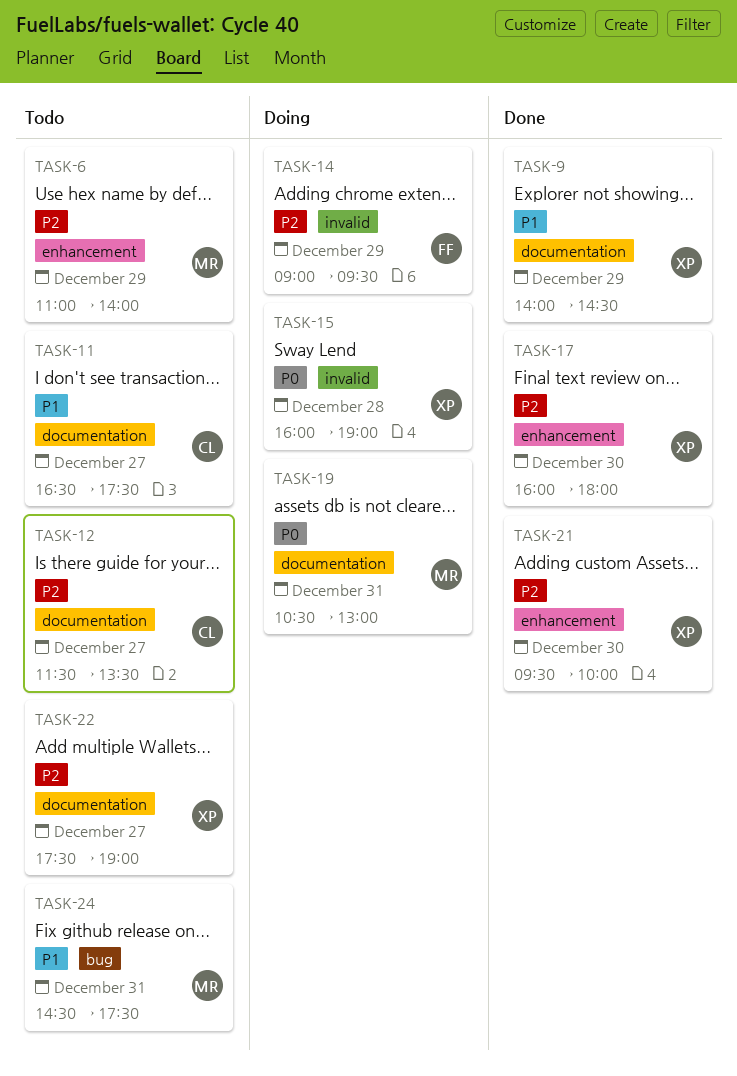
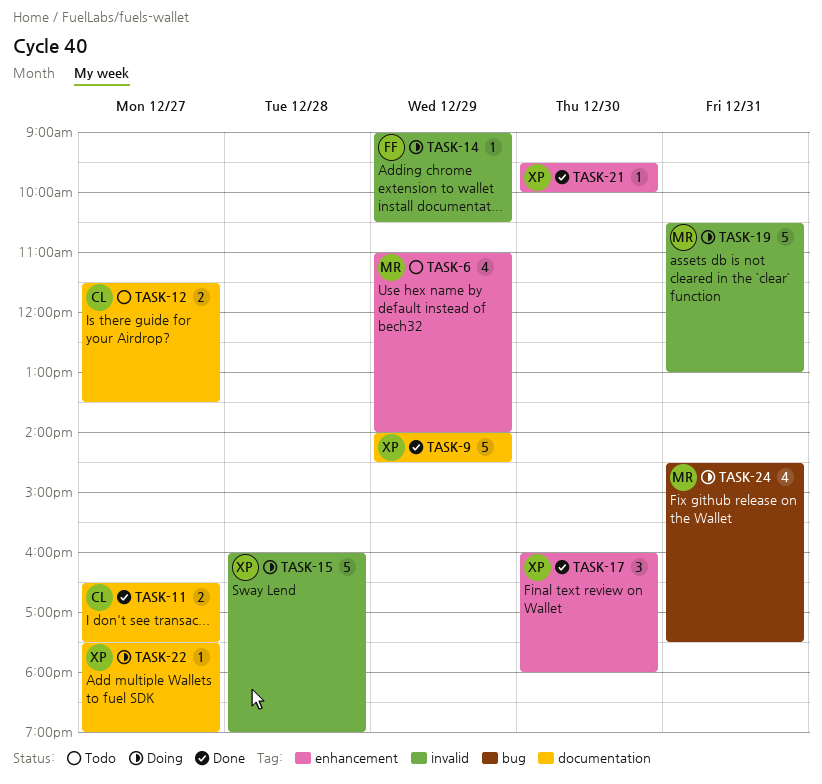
TASK-11, status: Todo -> Done
TASK-14, ends: 09:30 -> 10:30
TASK-19, label: documentation -> invalid
TASK-22, status: Todo -> Doing
TASK-24, status: Todo -> Doing

